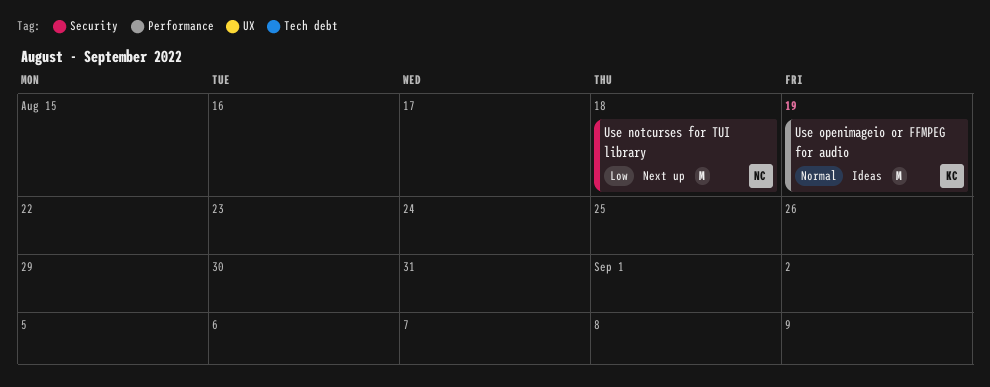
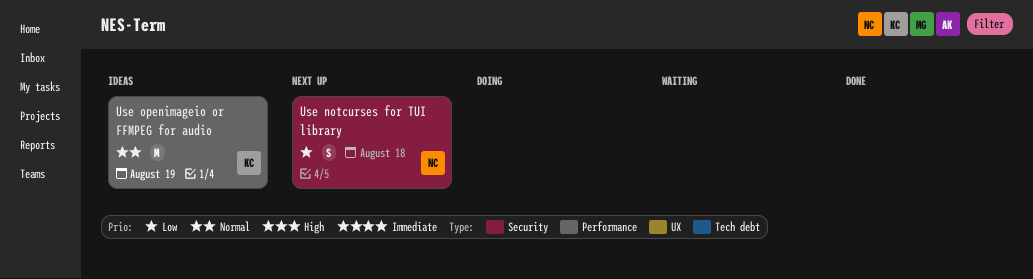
Use notcurses for TUI library, estimate: M -> S

